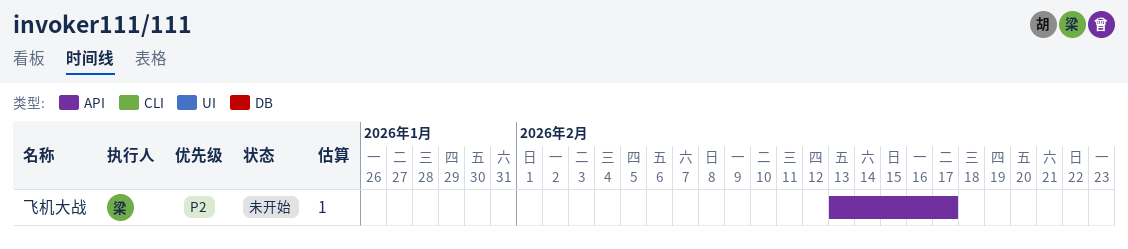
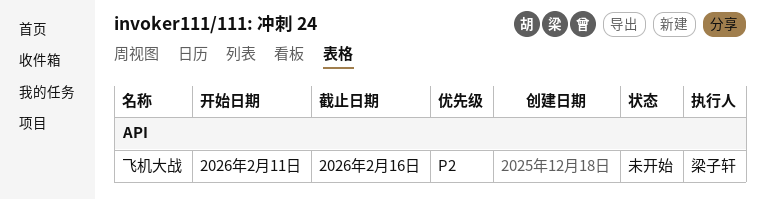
飞机大战, start: Feb 13 -> Feb 11
飞机大战, due: Feb 17 -> Feb 16

